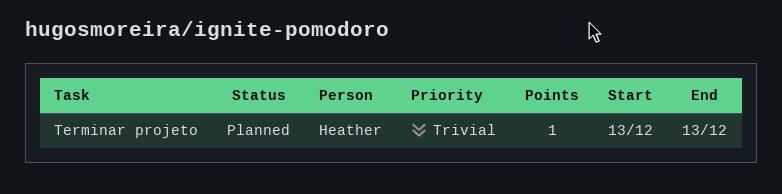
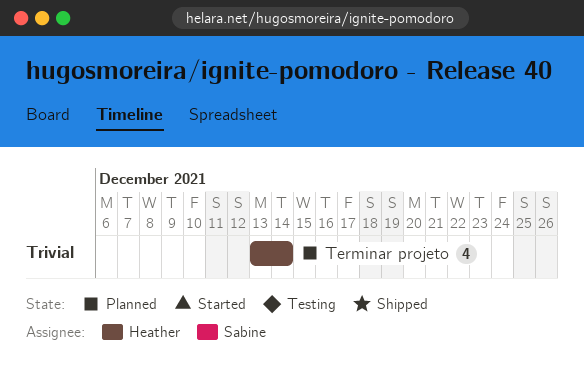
Terminar projeto, estimate: 1 -> 4
Terminar projeto, due: Dec 13 -> Dec 14

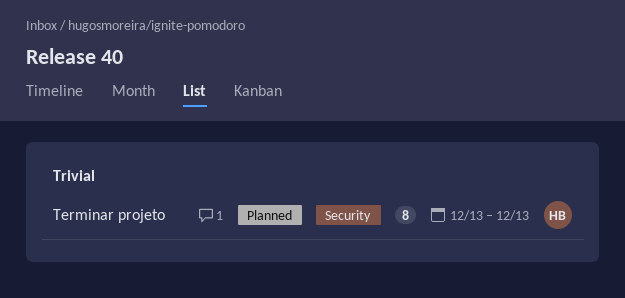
Terminar projeto, estimate: 4 -> 8
Terminar projeto, due: Dec 14 -> Dec 13

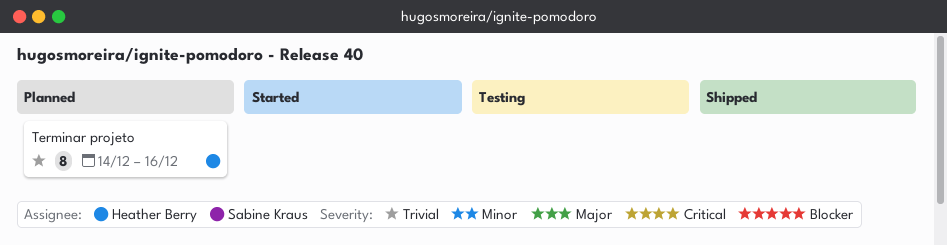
Terminar projeto, start: Dec 13 -> Dec 14
Terminar projeto, due: Dec 13 -> Dec 16

